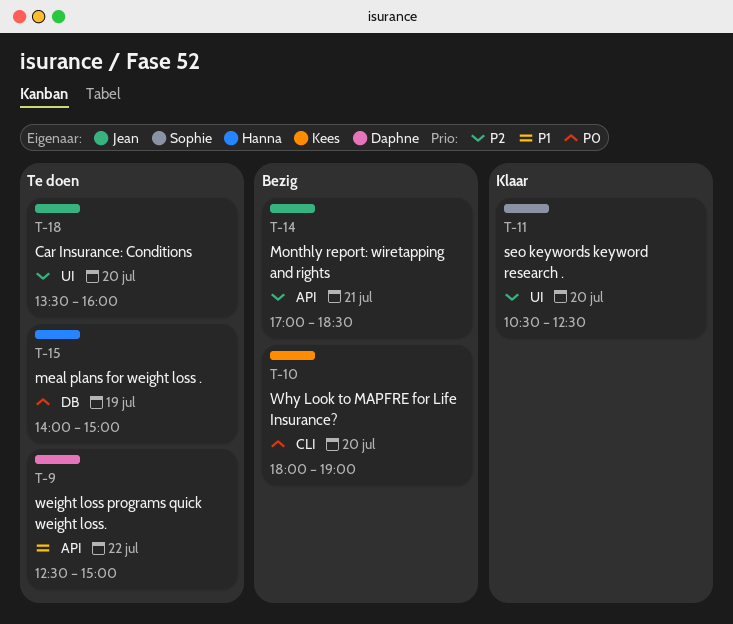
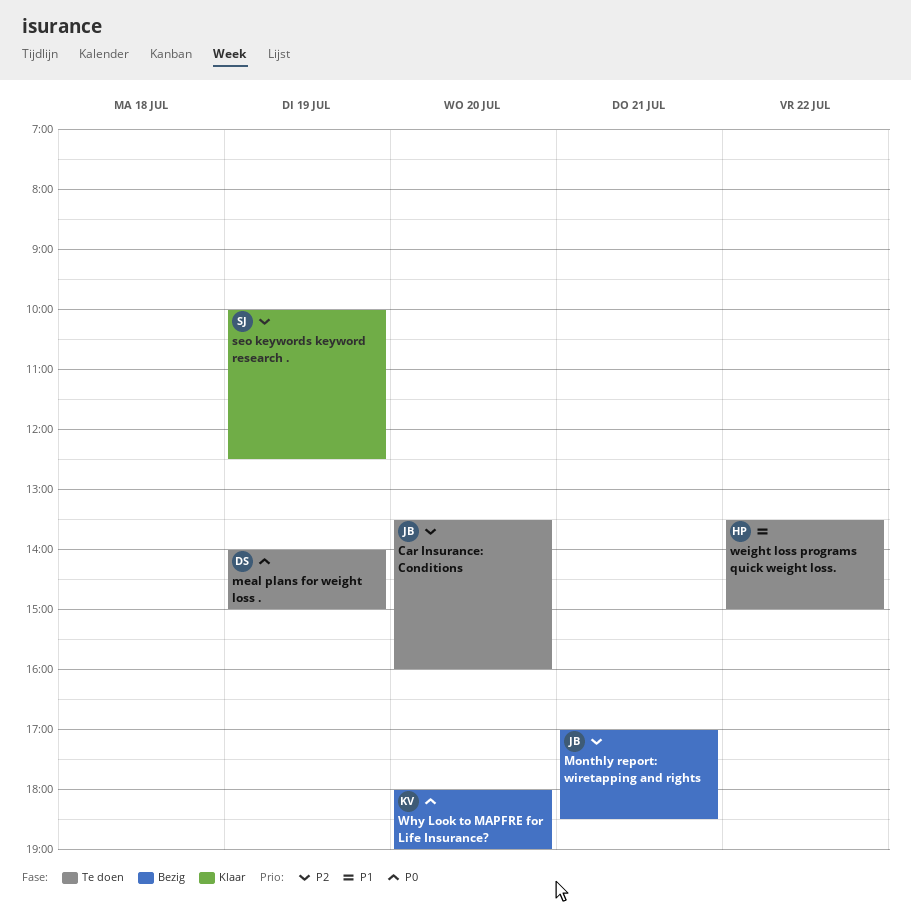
meal plans for weight loss ., owner: Hanna -> Daphne
seo keywords keyword research ., day: Jul 20 -> Jul 19
seo keywords keyword research ., begins: 10:30 -> 10:00
weight loss programs quick weight loss., owner: Daphne -> Hanna
weight loss programs quick weight loss., begins: 12:30 -> 13:30

